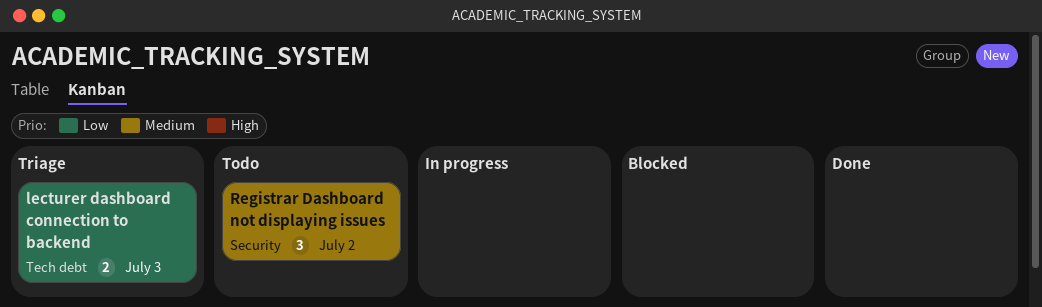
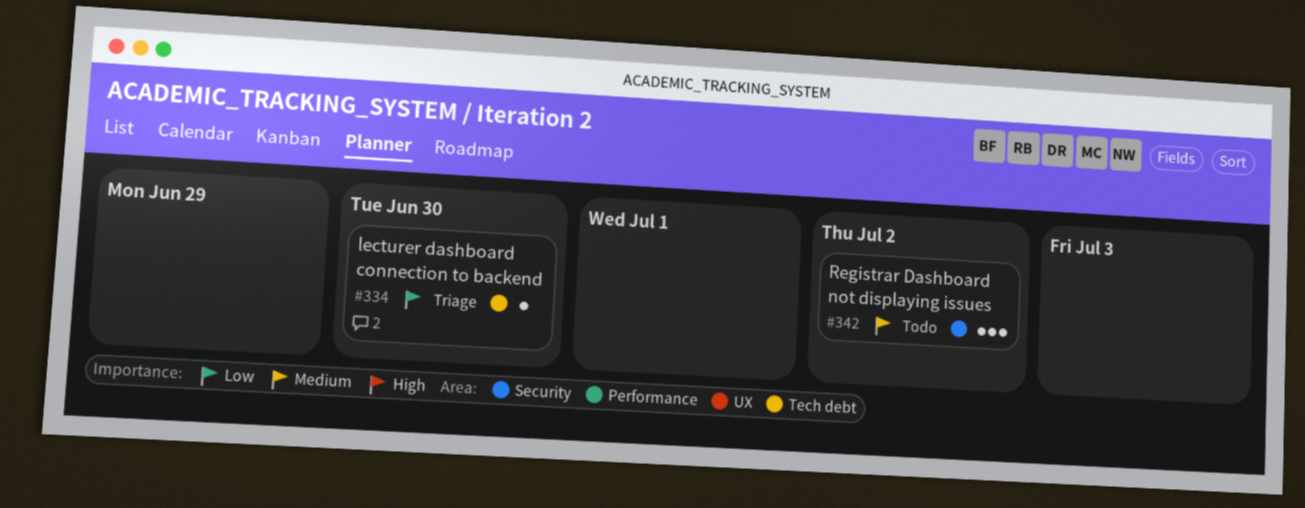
lecturer dashboard connection to backend, estimate: 2 -> 1
lecturer dashboard connection to backend, due: Jul 3 -> Jun 30

